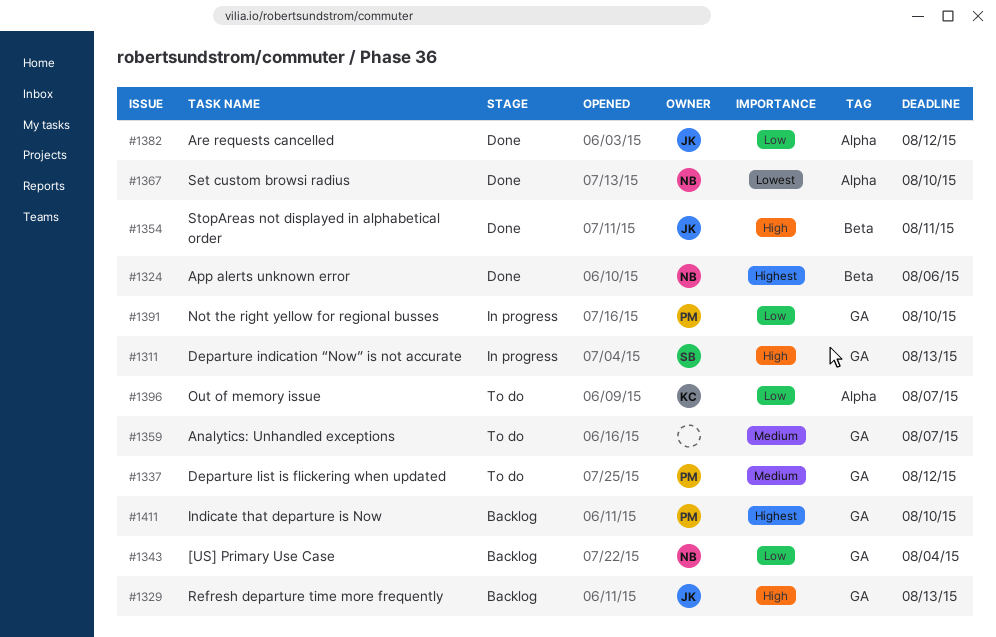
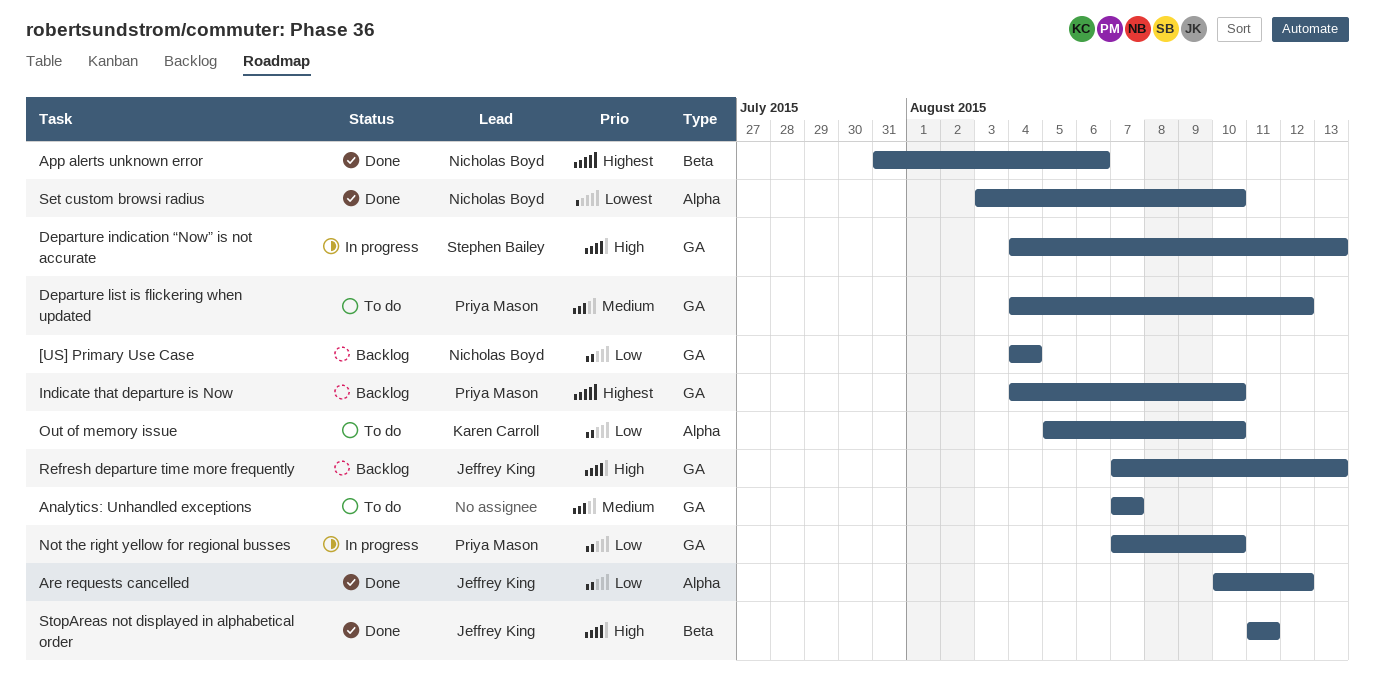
Out of memory issue, due: Aug 7 -> Aug 10

